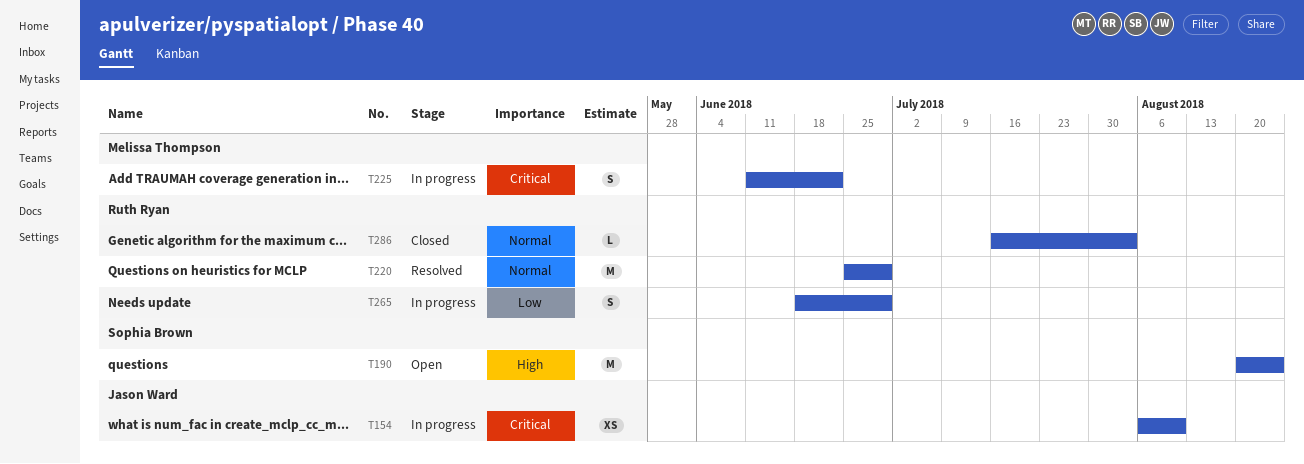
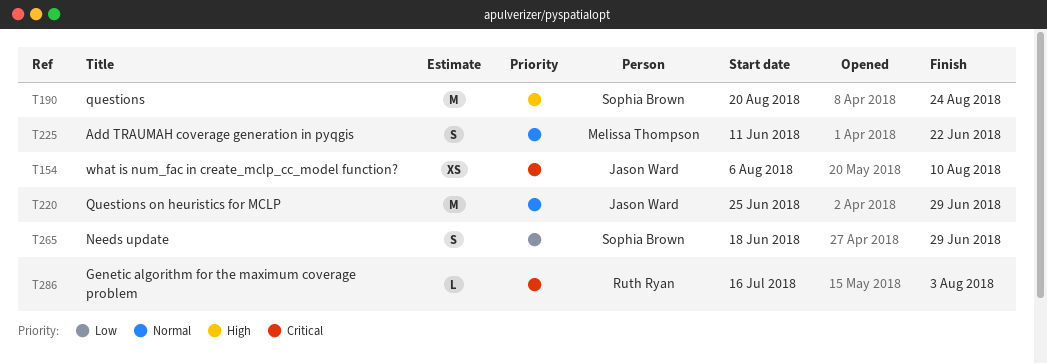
T220, owner: Ruth Ryan -> Jason Ward
T225, priority: Critical -> Normal
T265, owner: Ruth Ryan -> Sophia Brown
T286, priority: Normal -> Critical

